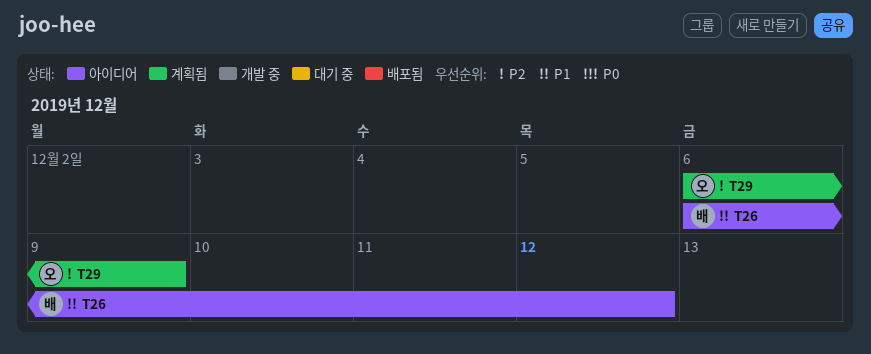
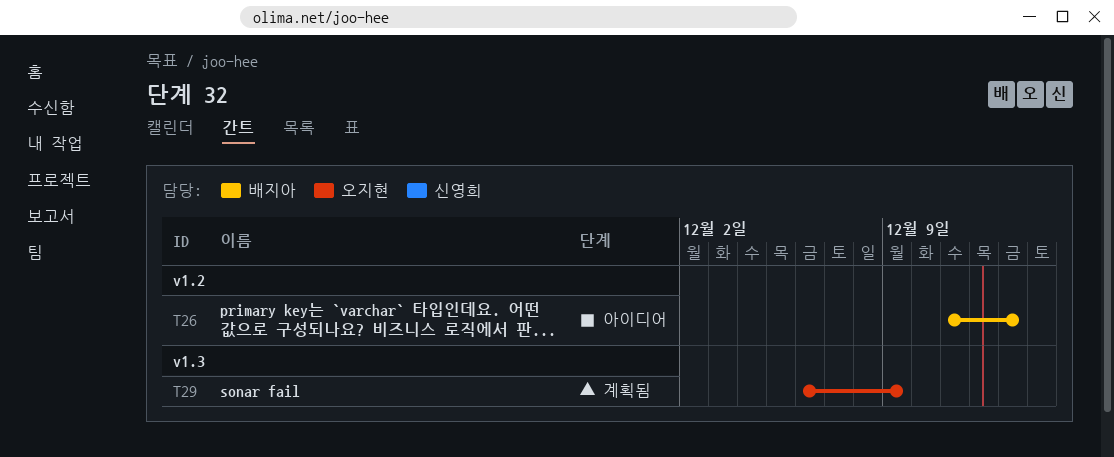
T26, start: Dec 6 -> Dec 11
T26, due: Dec 12 -> Dec 13

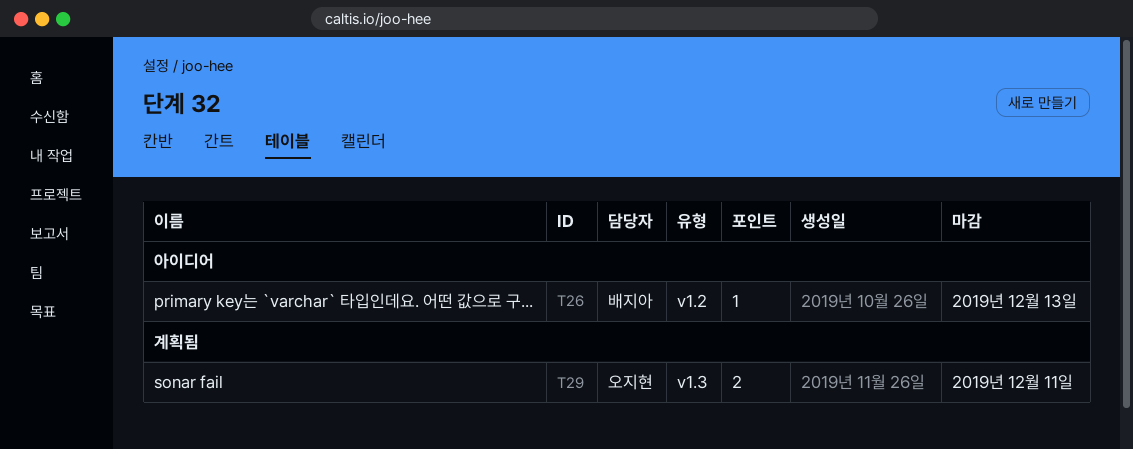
T29, due: Dec 9 -> Dec 11

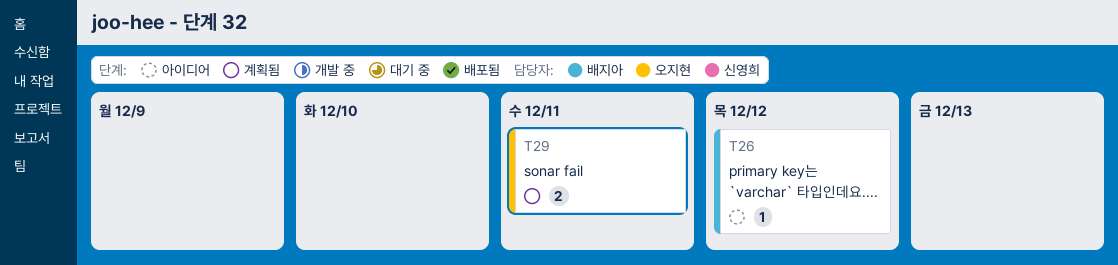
T26, due: Dec 13 -> Dec 12

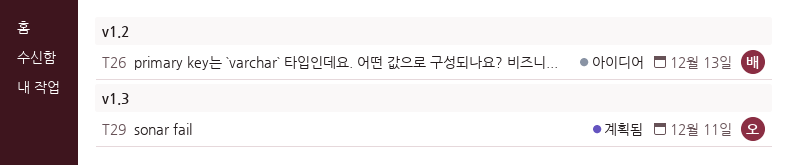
T26, due: Dec 12 -> Dec 13

